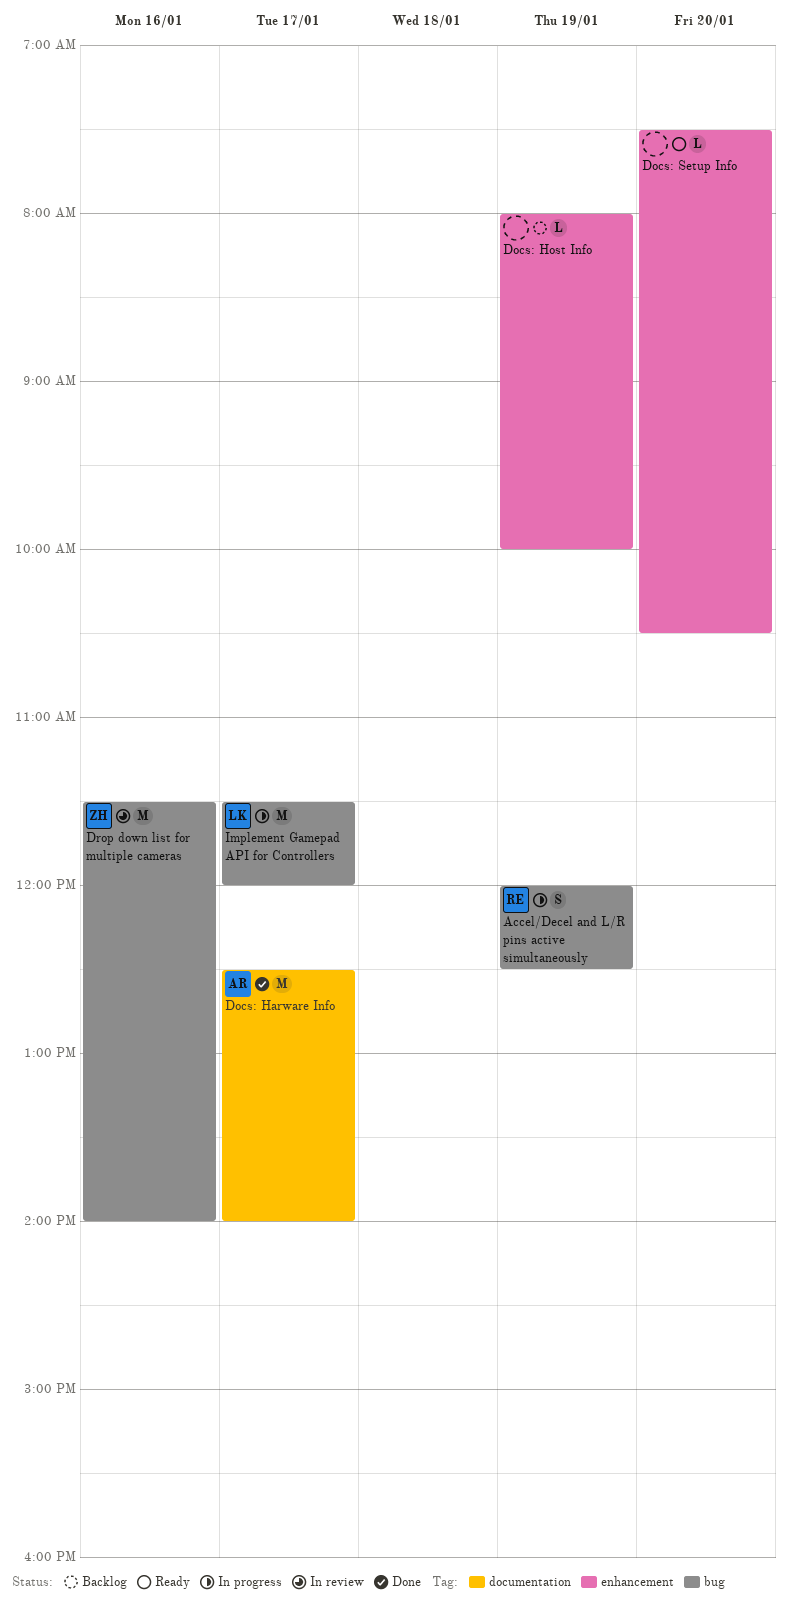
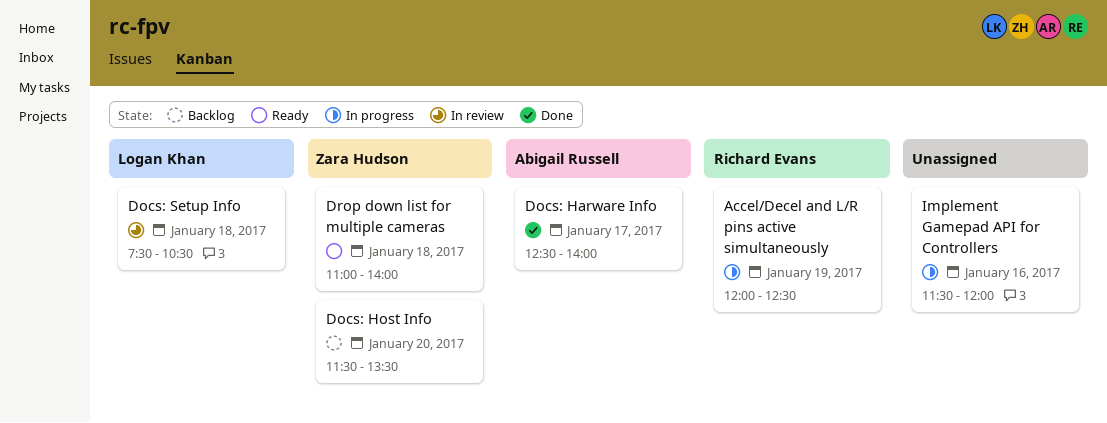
Docs: Host Info, owner: none -> Zara Hudson
Docs: Host Info, day: Jan 19 -> Jan 20
Docs: Host Info, begins: 08:00 -> 11:30
Docs: Host Info, ends: 10:00 -> 13:30
Docs: Setup Info, status: Ready -> In review
Docs: Setup Info, owner: none -> Logan Khan
Docs: Setup Info, day: Jan 20 -> Jan 18
Drop down list for multiple cameras, status: In review -> Ready
Drop down list for multiple cameras, day: Jan 16 -> Jan 18
Drop down list for multiple cameras, begins: 11:30 -> 11:00
Implement Gamepad API for Controllers, owner: Logan Khan -> none
Implement Gamepad API for Controllers, day: Jan 17 -> Jan 16

